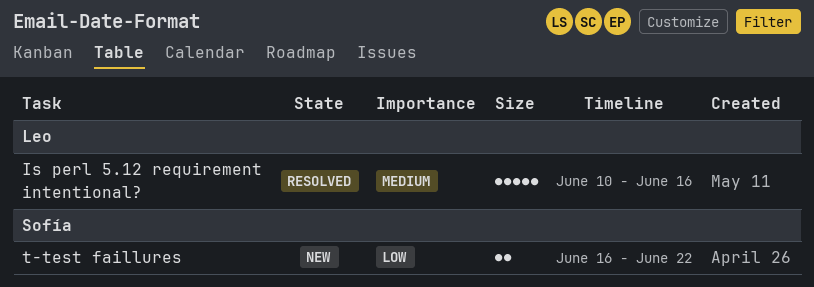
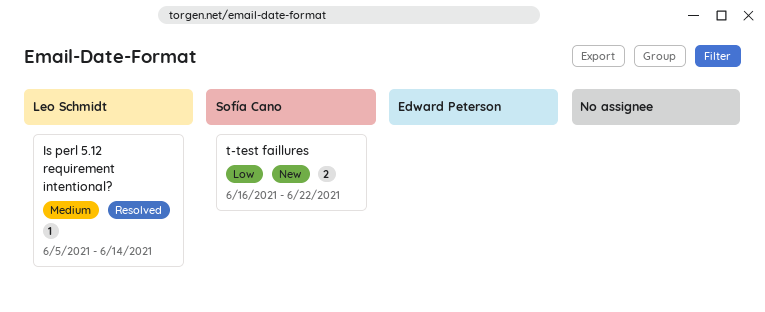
Is perl 5.12 requirement intentional?, estimate: 5 -> 1
Is perl 5.12 requirement intentional?, start: Jun 10 -> Jun 5
Is perl 5.12 requirement intentional?, due: Jun 16 -> Jun 14

